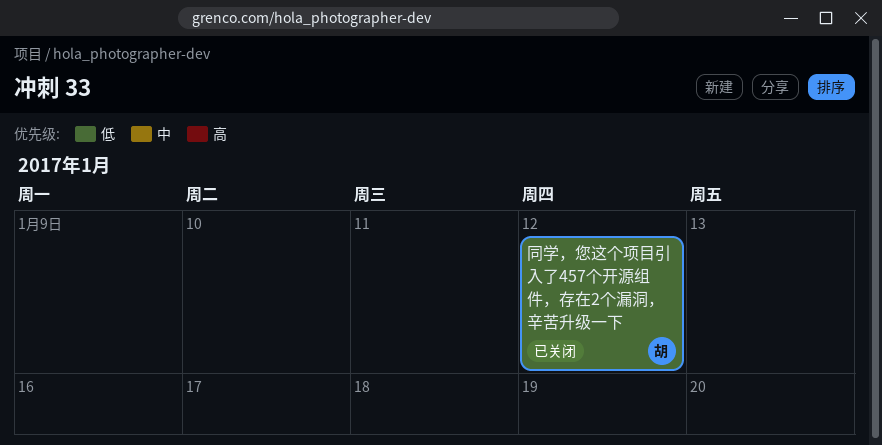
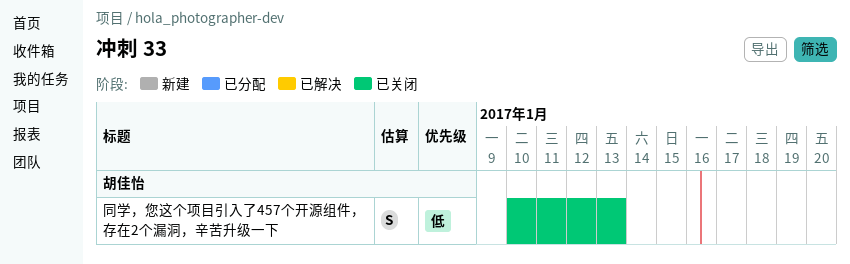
同学，您这个项目引入了457个开源组件，存在2个漏洞，辛苦升级一下, due: Jan 12 -> Jan 13

